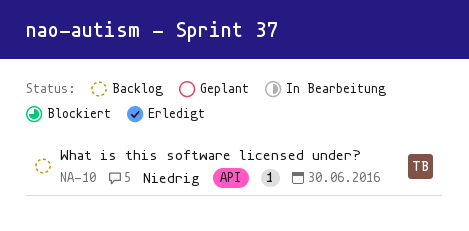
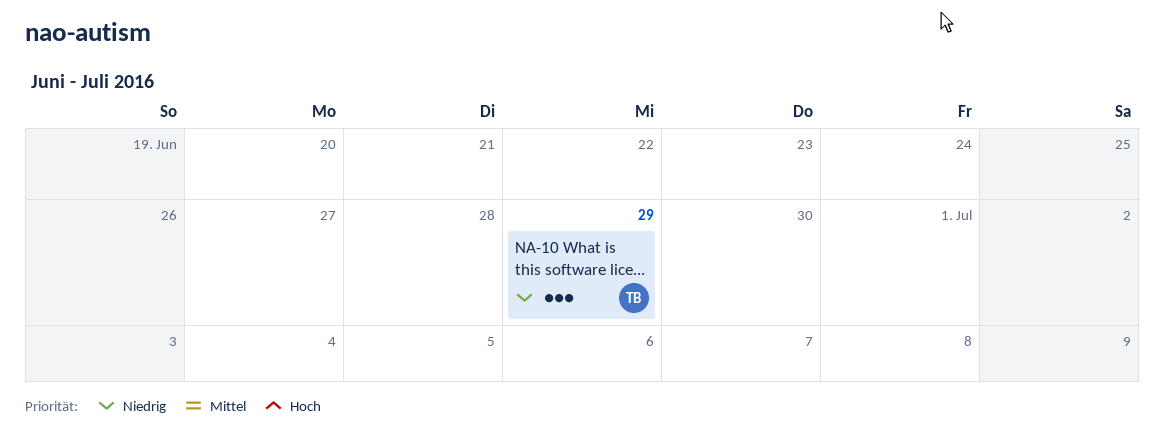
NA-10, estimate: 1 -> 3
NA-10, due: Jun 30 -> Jun 29

